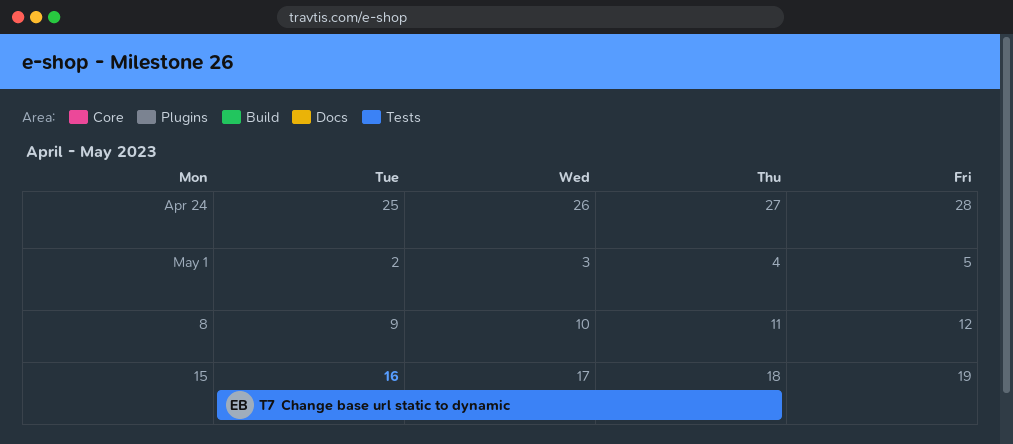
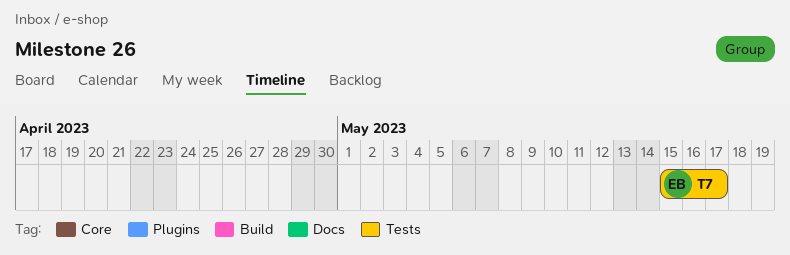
T7, start: May 16 -> May 15
T7, due: May 18 -> May 17

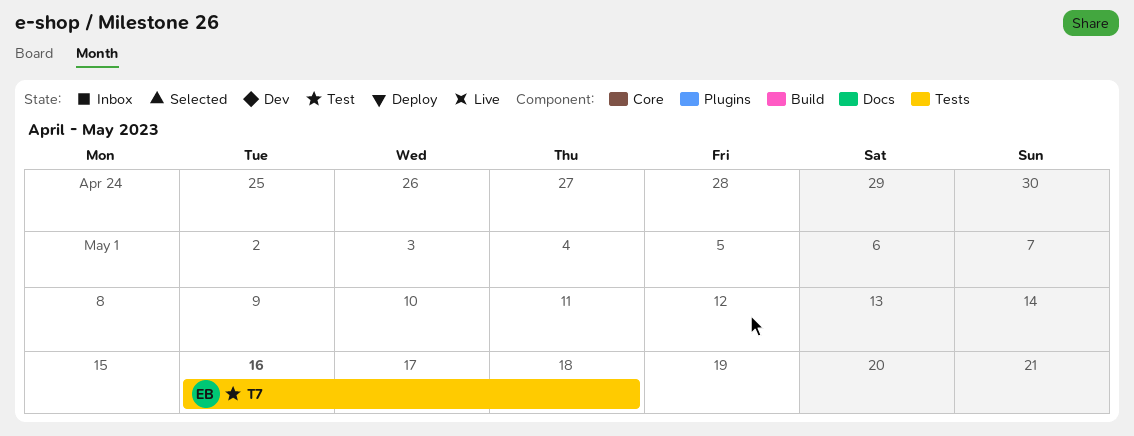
T7, start: May 15 -> May 16
T7, due: May 17 -> May 18

